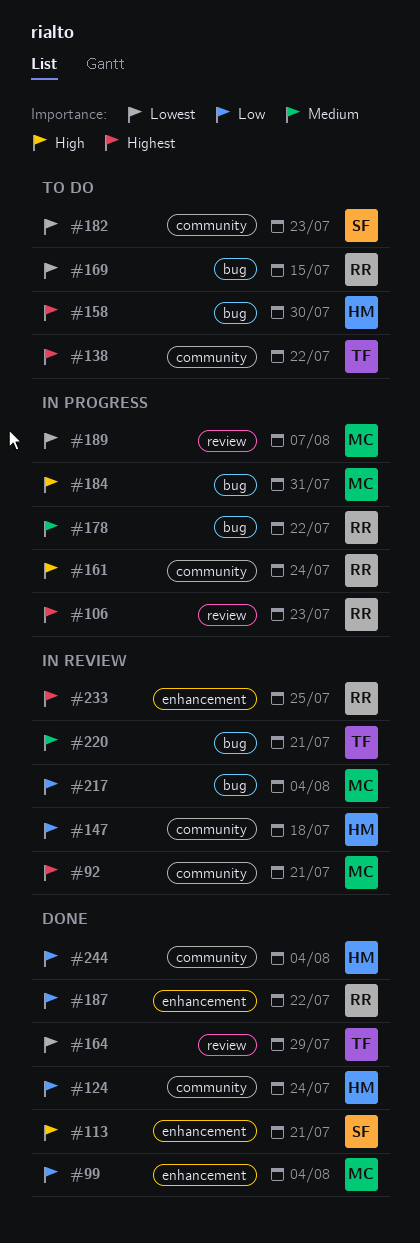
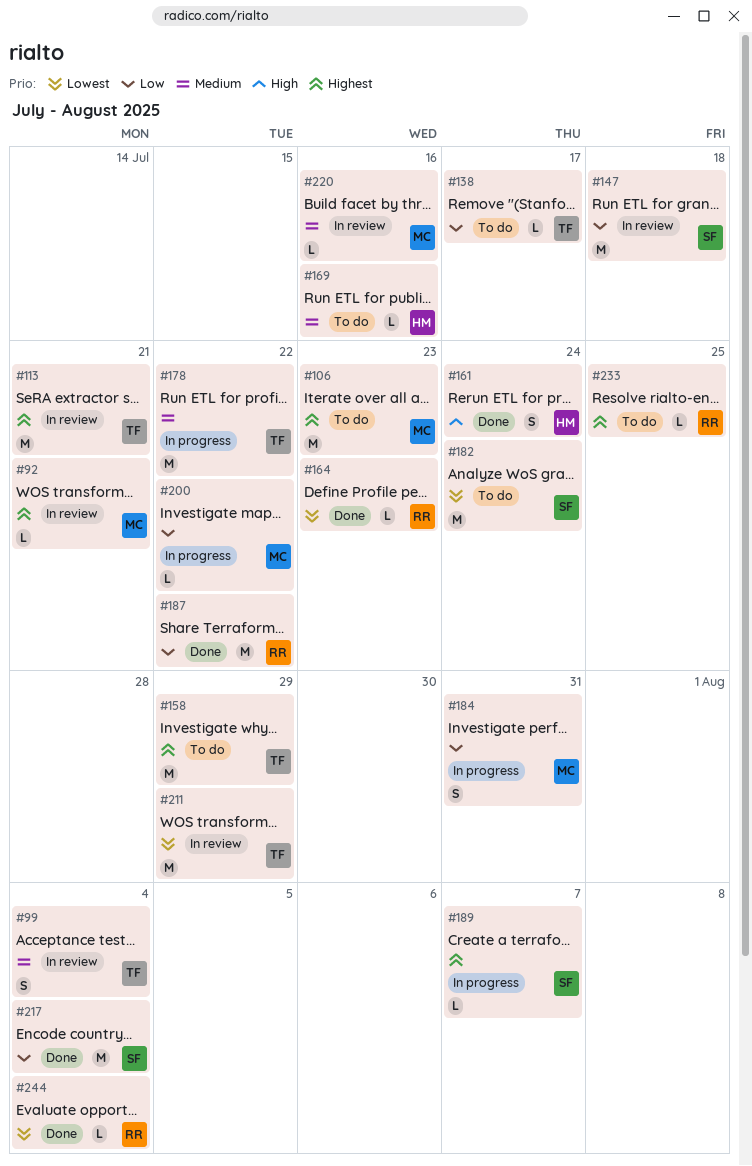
#99, status: Done -> In review
#99, owner: MC -> TF
#99, priority: Low -> Medium
#106, status: In progress -> To do
#106, owner: RR -> MC
#113, status: Done -> In review
#113, owner: SF -> TF
#113, priority: High -> Highest
#124: present -> none
#138, priority: Highest -> Low
#138, due: Jul 22 -> Jul 17
#147, owner: HM -> SF
#158, owner: HM -> TF
#158, due: Jul 30 -> Jul 29
#161, status: In progress -> Done
#161, owner: RR -> HM
#164, owner: TF -> RR
#164, due: Jul 29 -> Jul 23
#169, owner: RR -> HM
#169, priority: Lowest -> Medium
#169, due: Jul 15 -> Jul 16
#178, owner: RR -> TF
#182, due: Jul 23 -> Jul 24
#184, priority: High -> Low
#189, owner: MC -> SF
#189, priority: Lowest -> Highest
#200: none -> present
#211: none -> present
#217, status: In review -> Done
#217, owner: MC -> SF
#220, owner: TF -> MC
#220, due: Jul 21 -> Jul 16
#233, status: In review -> To do
#244, owner: HM -> RR
#244, priority: Low -> Lowest

